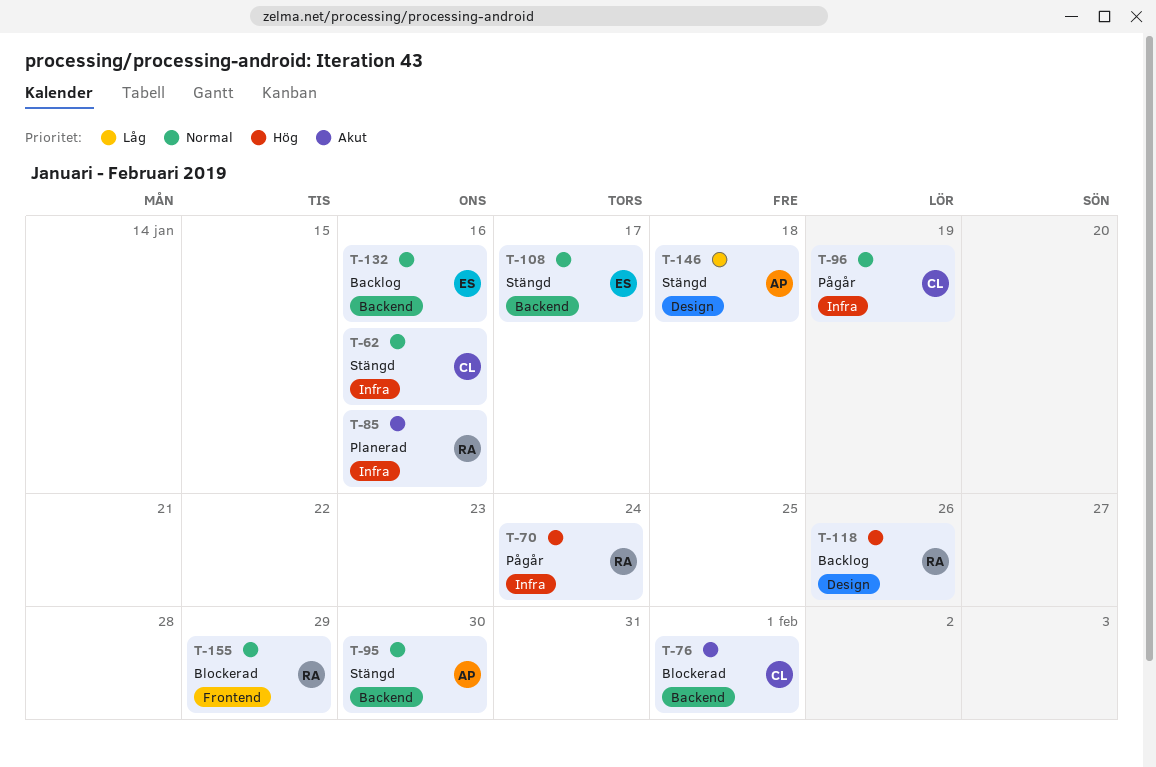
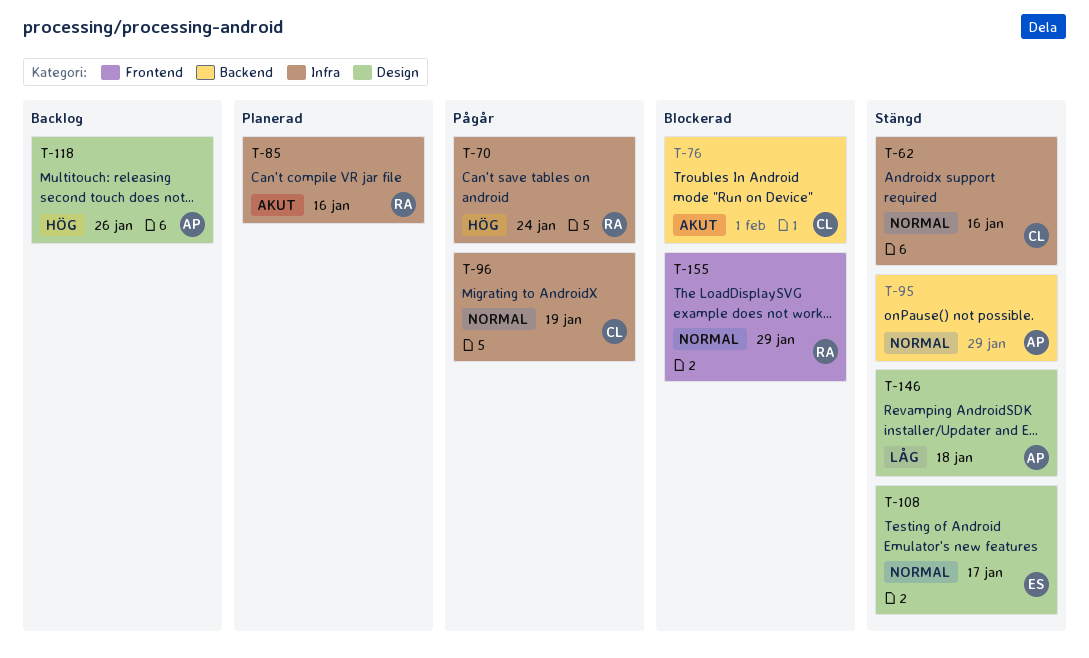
T-95, due: Jan 30 -> Jan 29
T-108, label: Backend -> Design
T-118, owner: RA -> AP
T-132: present -> none

